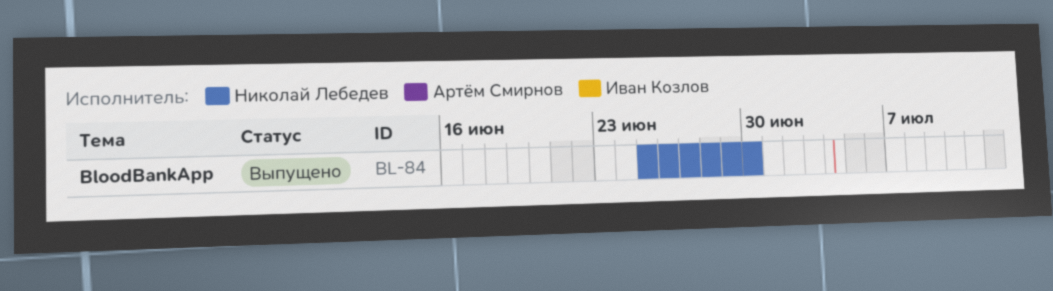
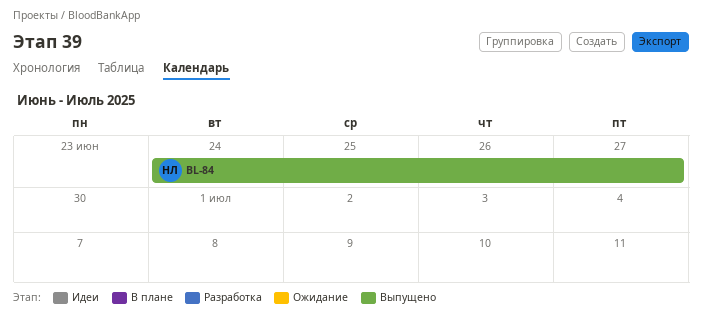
BL-84, start: Jun 25 -> Jun 24
BL-84, due: Jun 30 -> Jun 27

